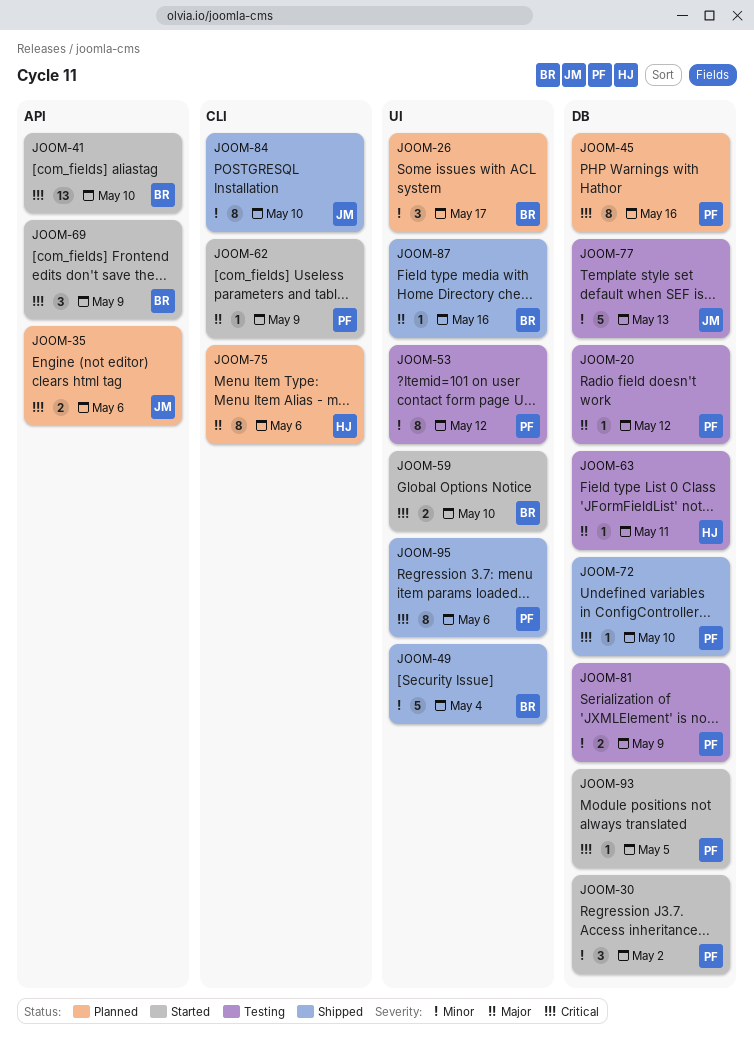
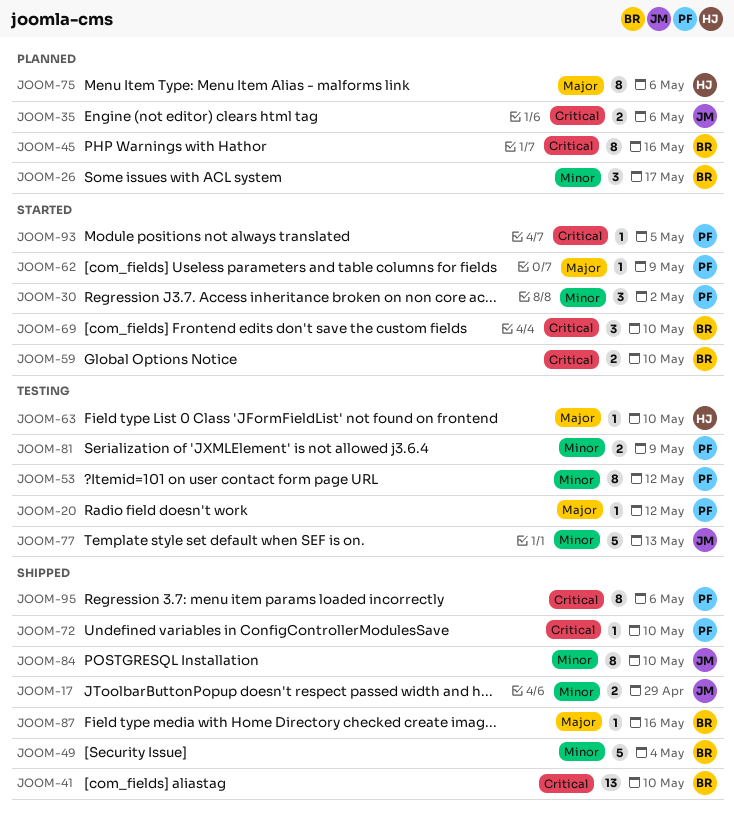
JOOM-17: none -> present
JOOM-41, status: Started -> Shipped
JOOM-45, owner: PF -> BR
JOOM-63, due: May 11 -> May 10
JOOM-69, due: May 9 -> May 10

